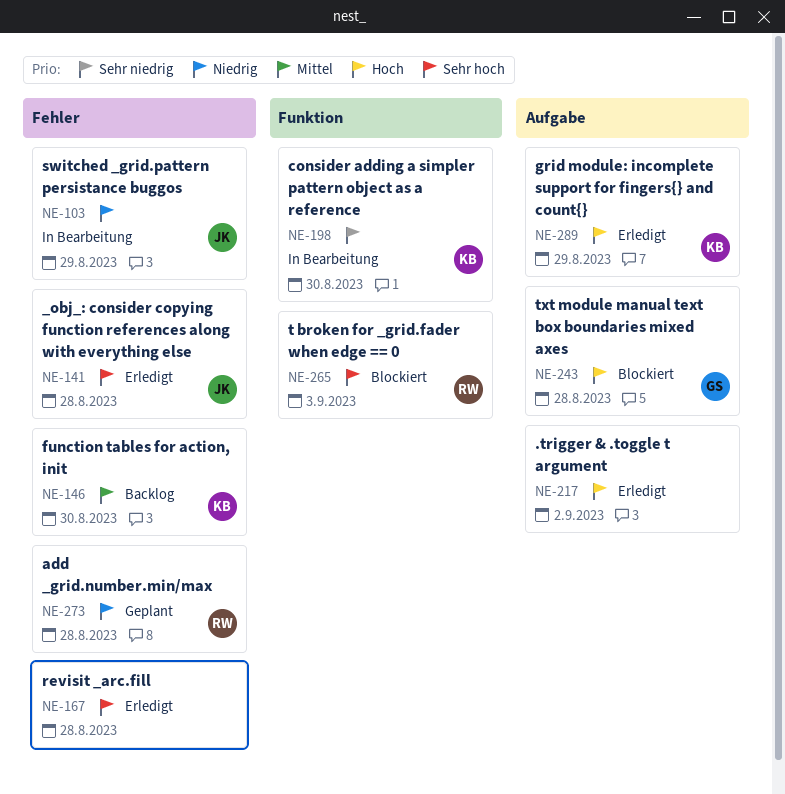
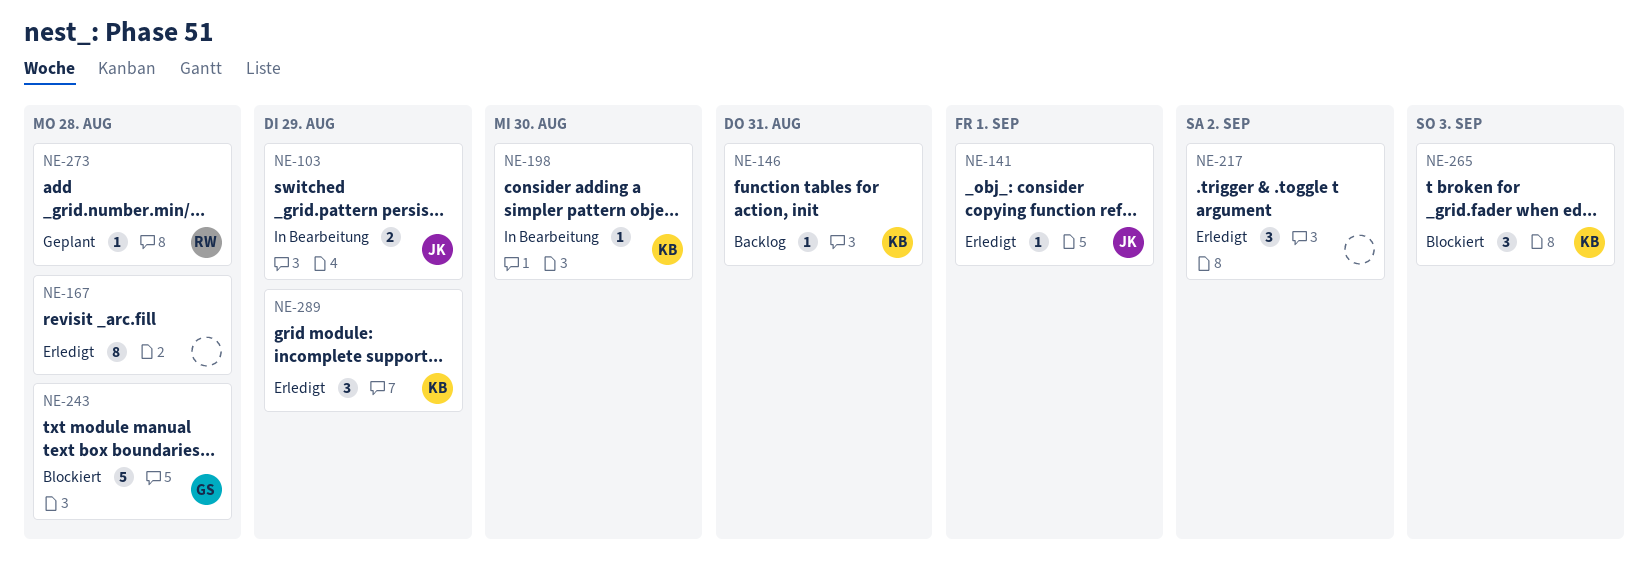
NE-141, due: Aug 28 -> Sep 1
NE-146, due: Aug 30 -> Aug 31
NE-265, owner: RW -> KB

